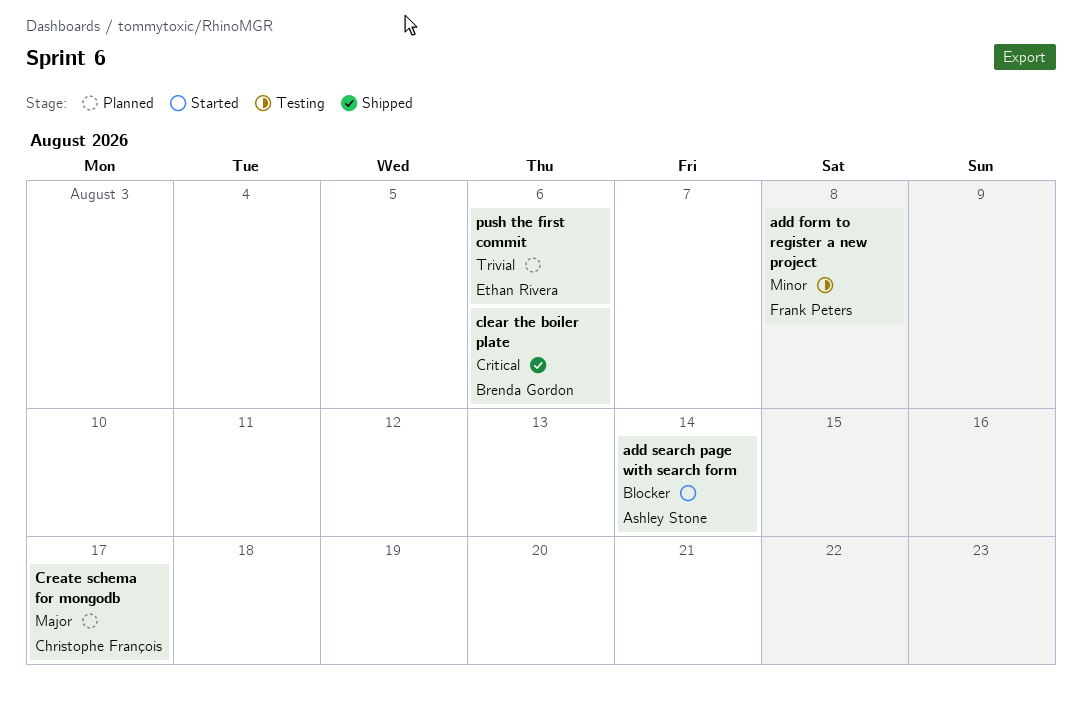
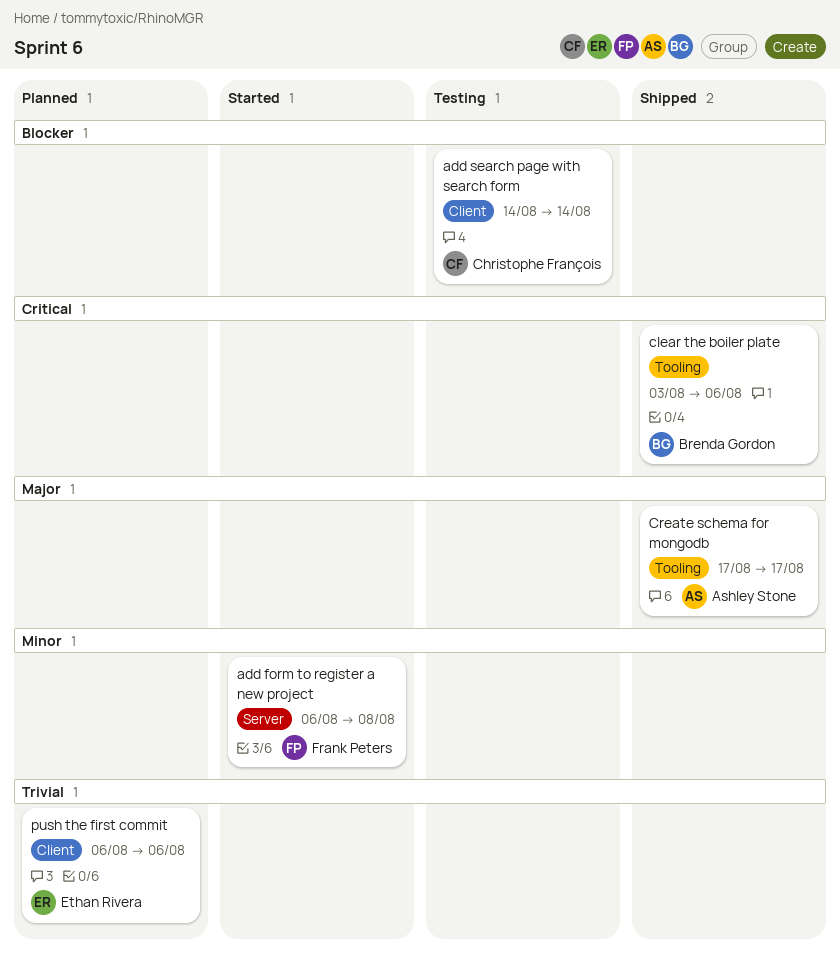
add form to register a new project, status: Testing -> Started
add search page with search form, status: Started -> Testing
add search page with search form, owner: Ashley Stone -> Christophe François
Create schema for mongodb, status: Planned -> Shipped
Create schema for mongodb, owner: Christophe François -> Ashley Stone

